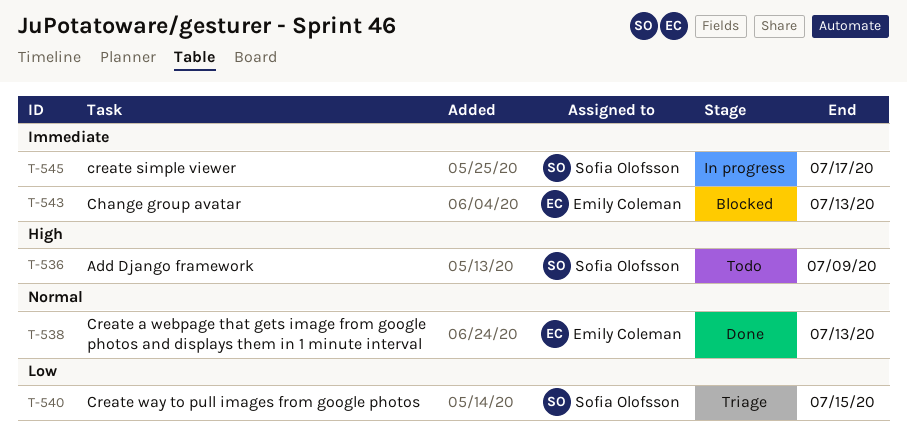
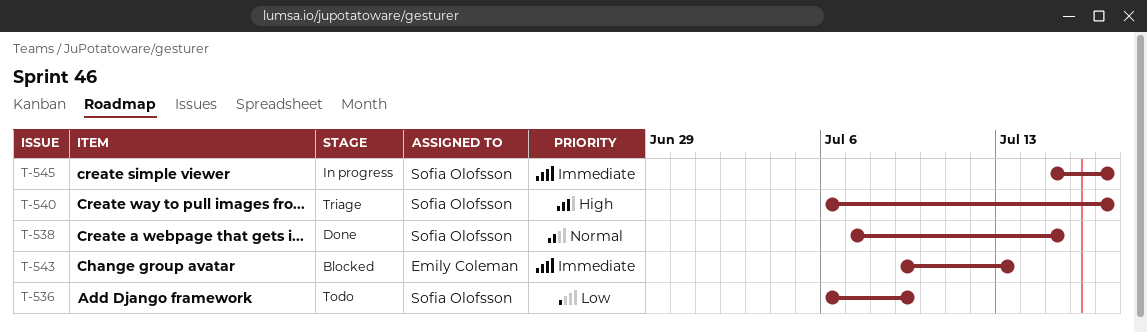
T-536, priority: High -> Low
T-538, owner: Emily Coleman -> Sofia Olofsson
T-538, due: Jul 13 -> Jul 15
T-540, priority: Low -> High
T-540, due: Jul 15 -> Jul 17

